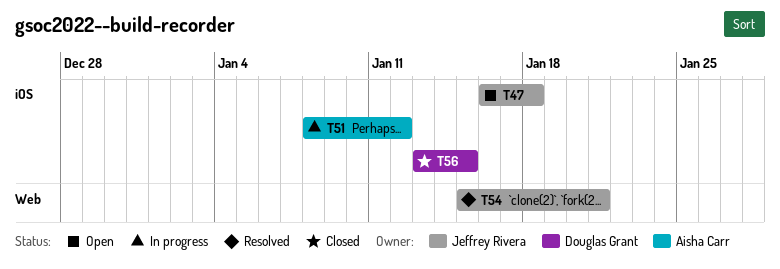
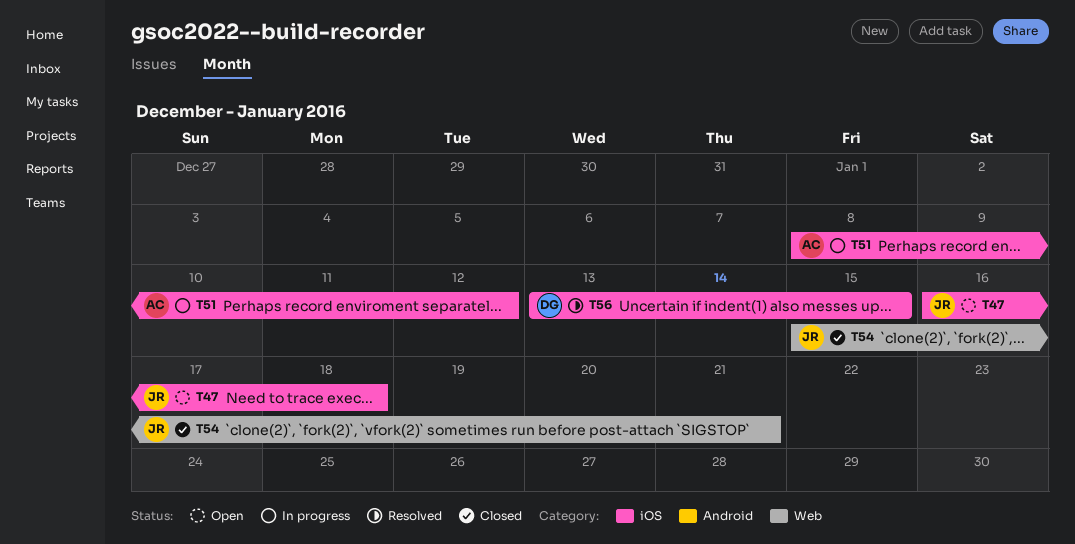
T54, status: Resolved -> Closed
T56, status: Closed -> Resolved

